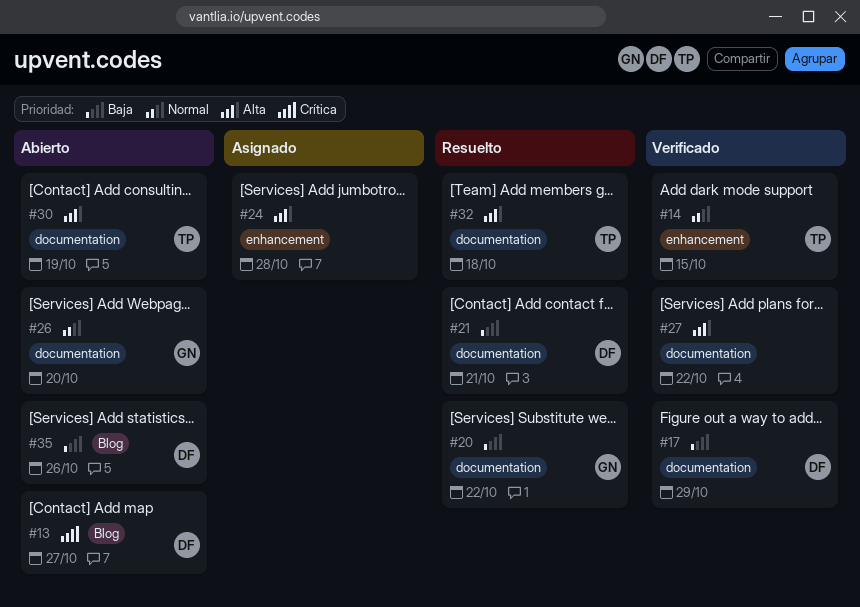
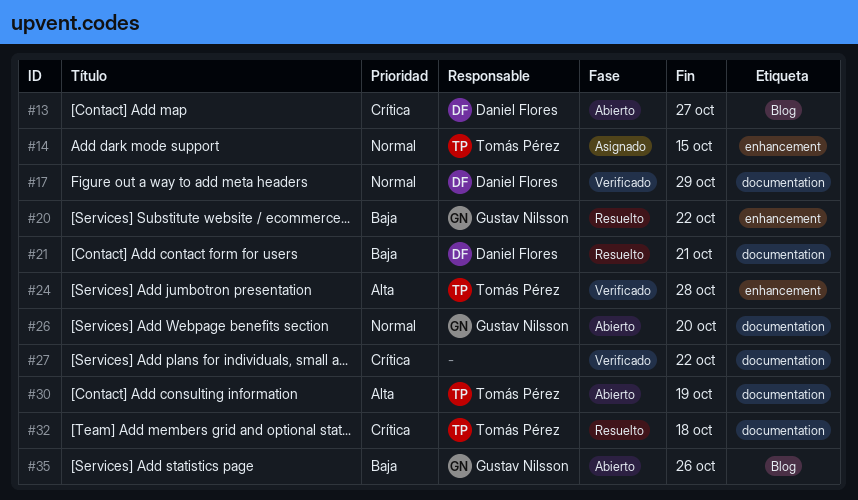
#14, status: Verificado -> Asignado
#17, priority: Baja -> Normal
#20, label: documentation -> enhancement
#24, status: Asignado -> Verificado
#24, owner: none -> Tomás Pérez
#27, priority: Alta -> Crítica
#32, priority: Alta -> Crítica
#35, owner: Daniel Flores -> Gustav Nilsson

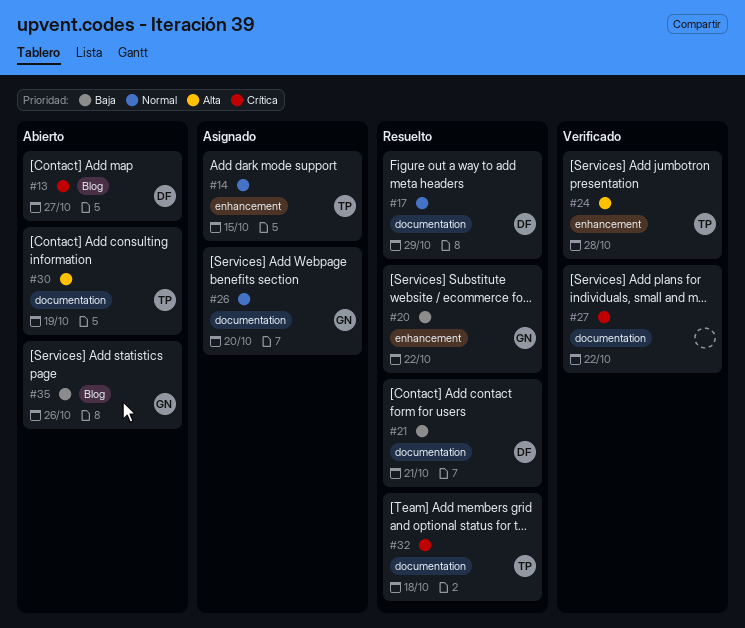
#17, status: Verificado -> Resuelto
#26, status: Abierto -> Asignado

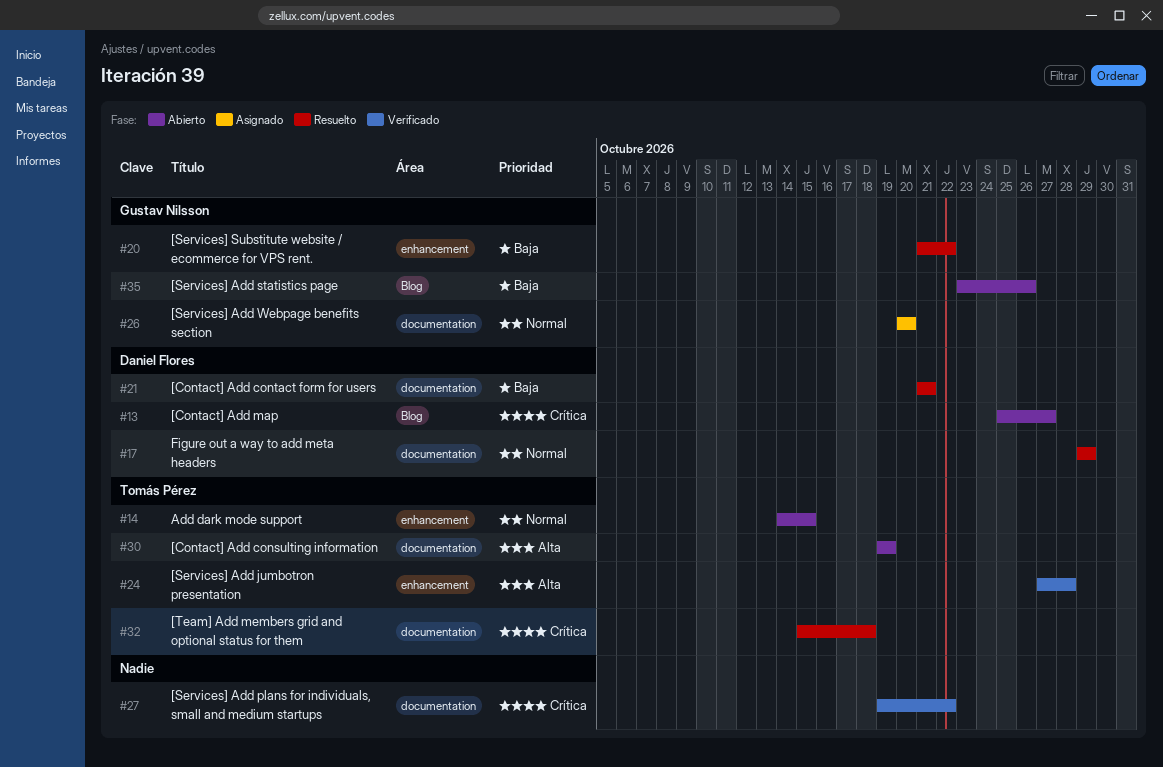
#14, status: Asignado -> Abierto

